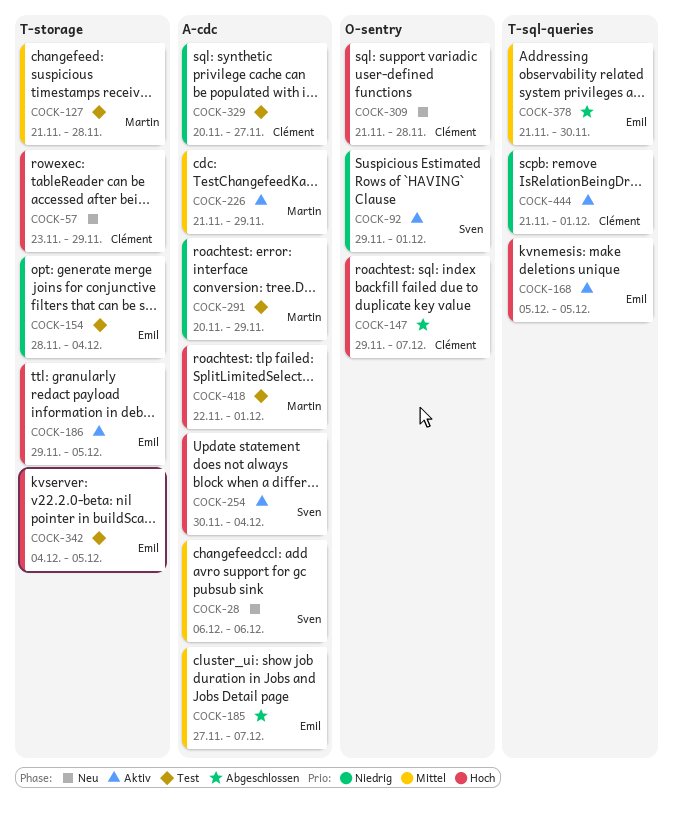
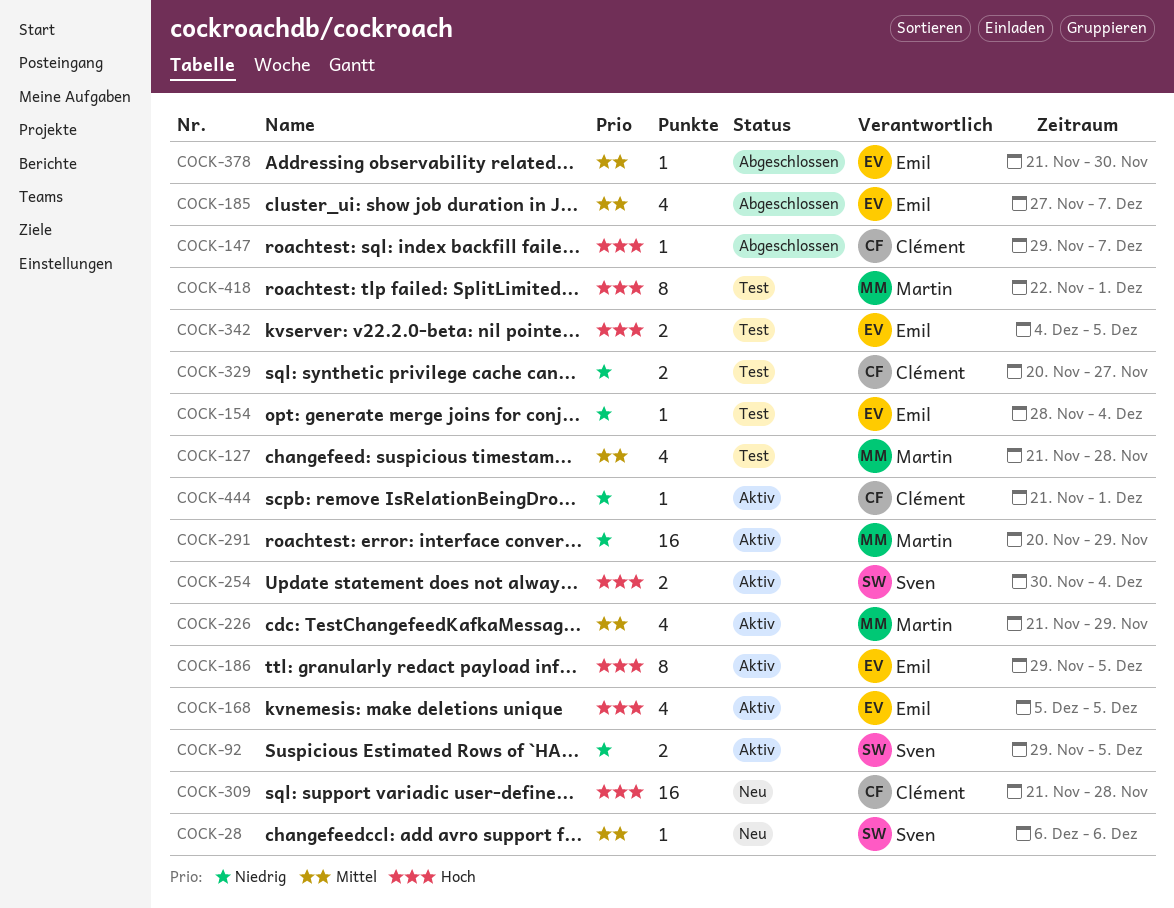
COCK-57: present -> none
COCK-92, due: Dec 1 -> Dec 5
COCK-291, status: Test -> Aktiv

